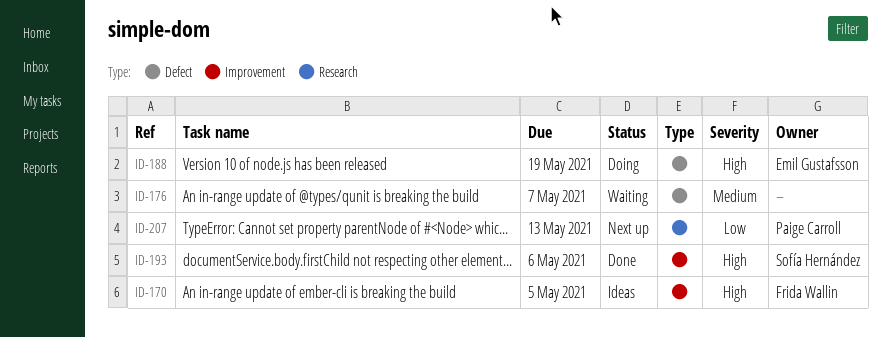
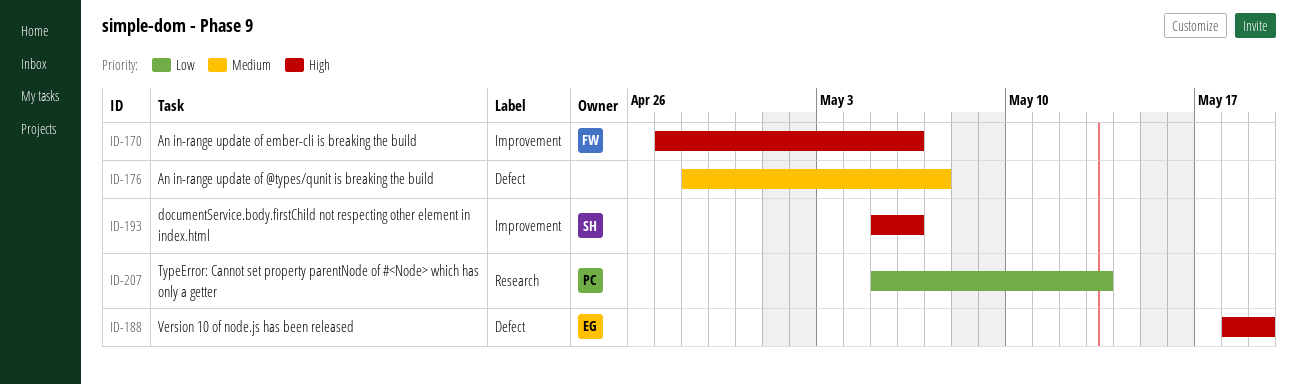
ID-170, due: May 5 -> May 6

